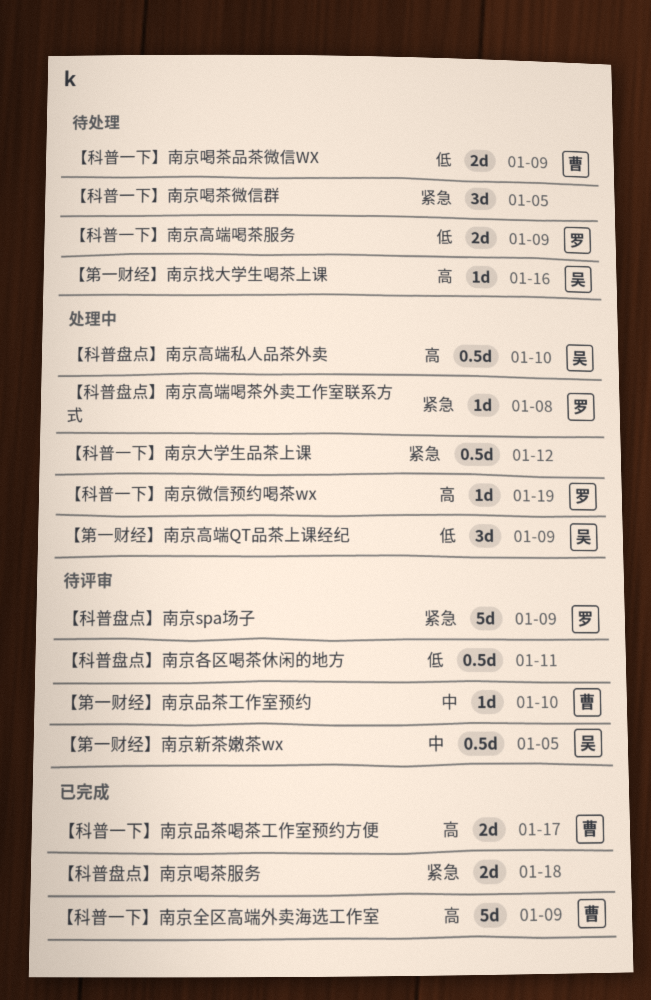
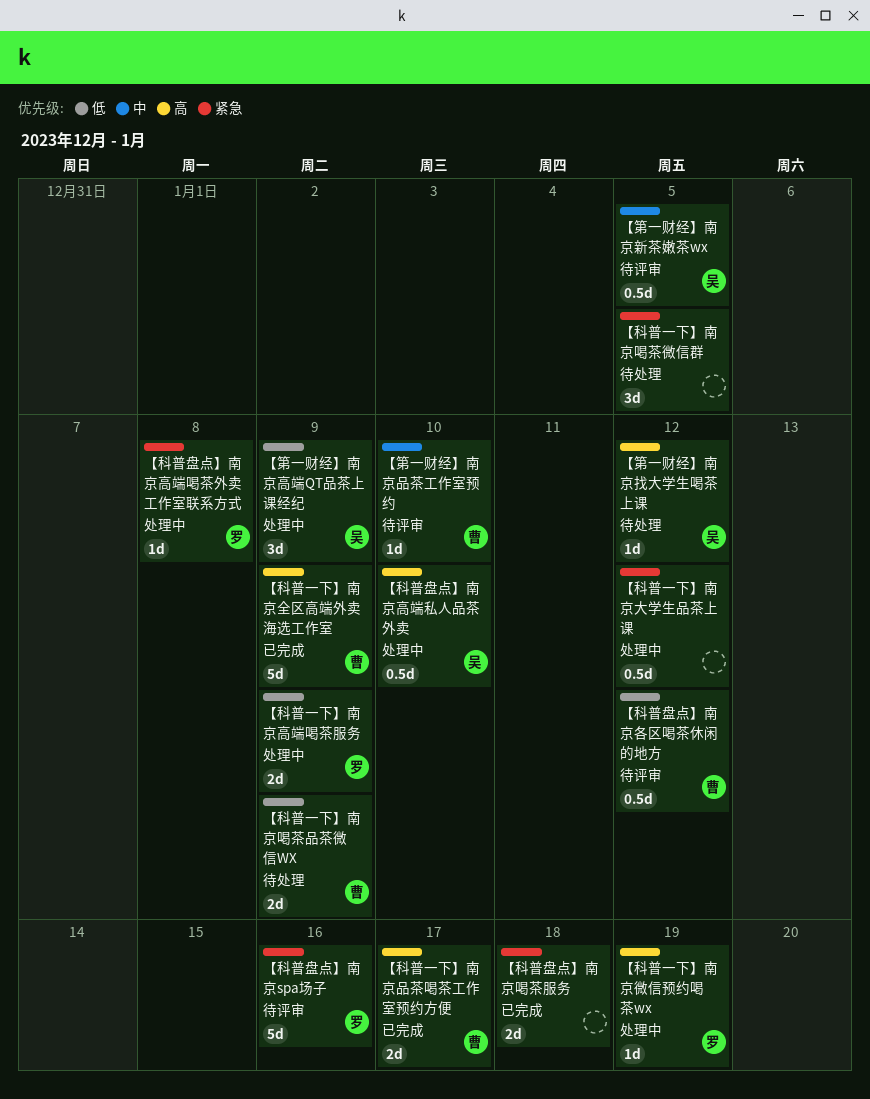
【科普一下】南京高端喝茶服务, status: 待处理 -> 处理中
【科普盘点】南京spa场子, due: Jan 9 -> Jan 16
【科普盘点】南京各区喝茶休闲的地方, owner: none -> 曹
【科普盘点】南京各区喝茶休闲的地方, due: Jan 11 -> Jan 12
【第一财经】南京找大学生喝茶上课, due: Jan 16 -> Jan 12

